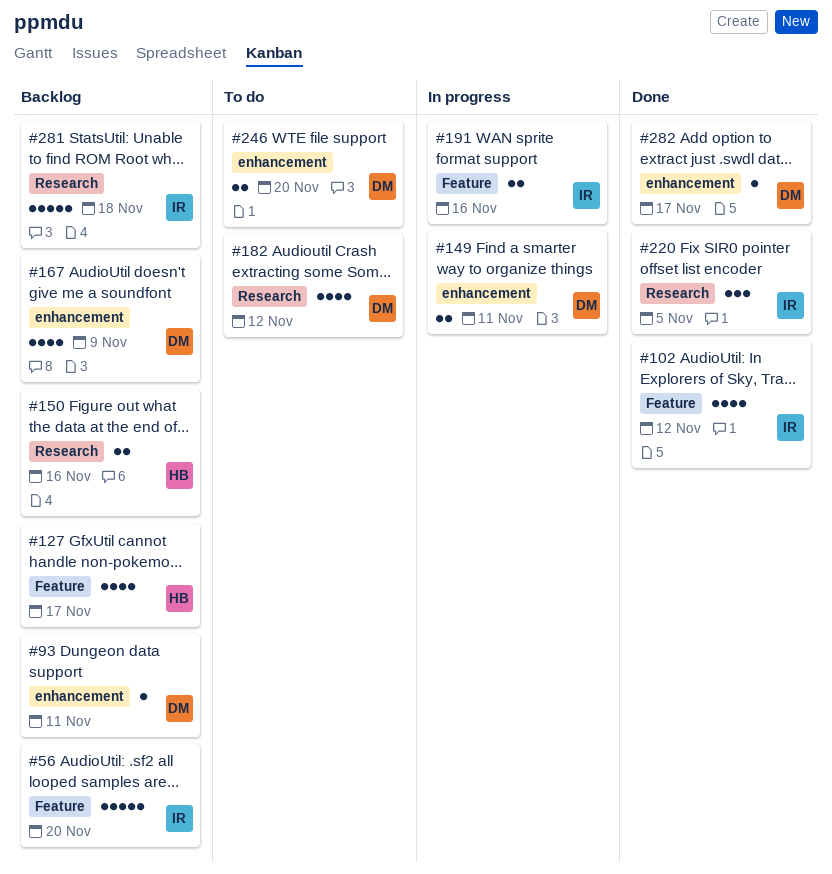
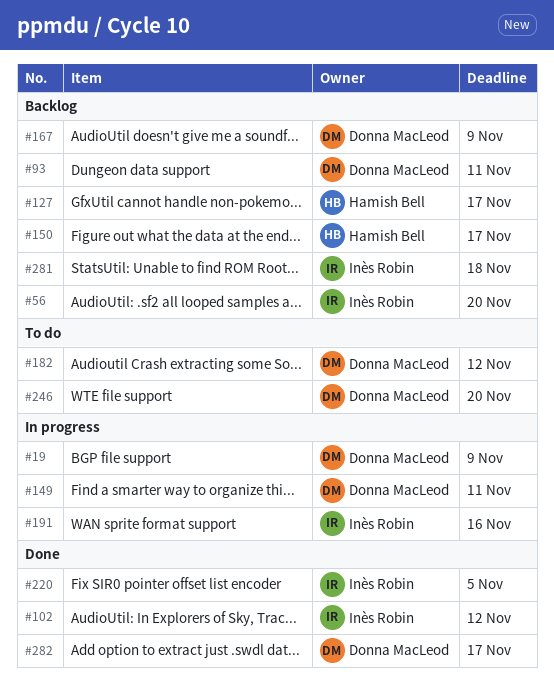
#19: none -> present
#150, due: Nov 16 -> Nov 17

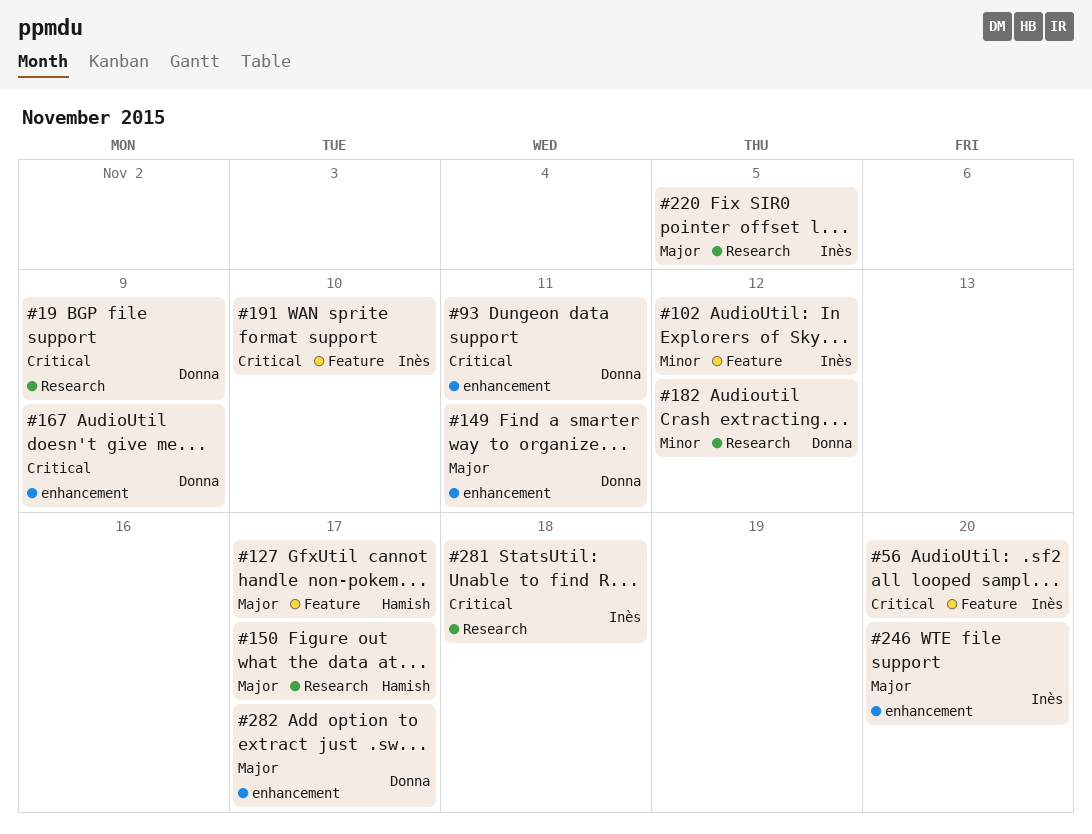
#191, due: Nov 16 -> Nov 10
#246, owner: Donna MacLeod -> Inès Robin

